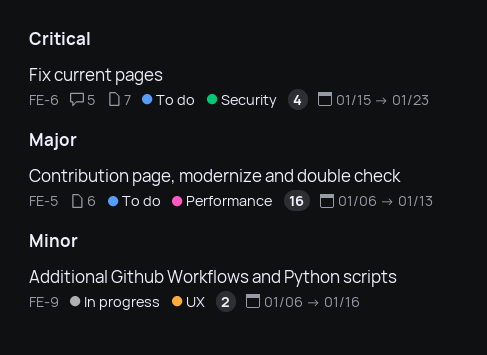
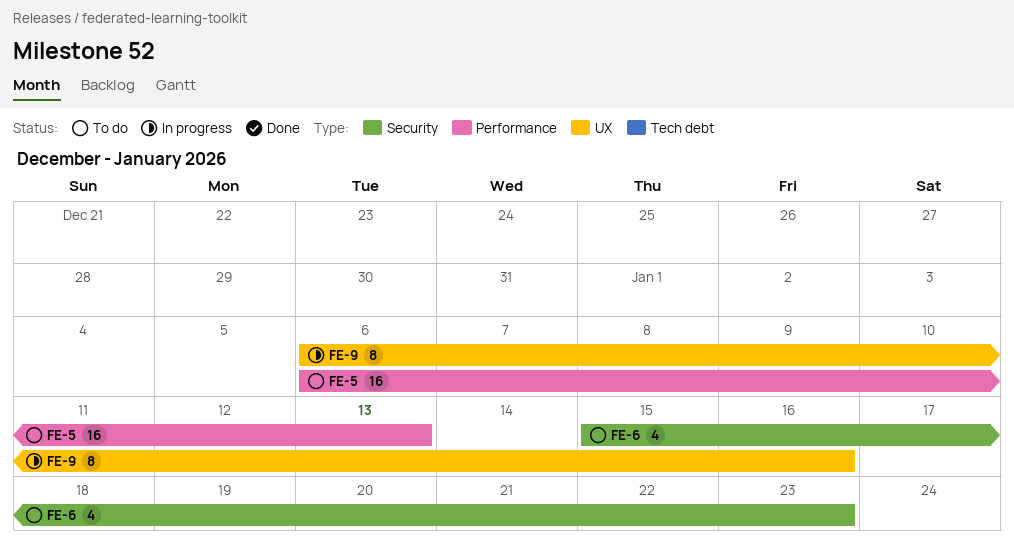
FE-9, estimate: 2 -> 8

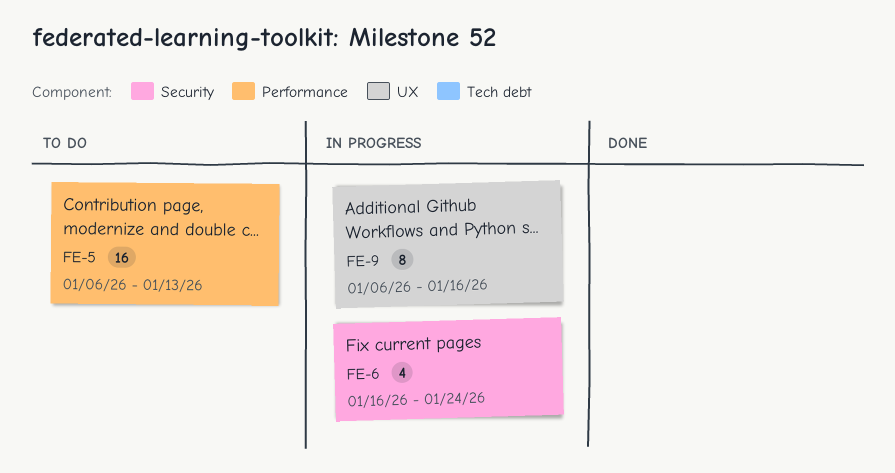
FE-6, status: To do -> In progress
FE-6, start: Jan 15 -> Jan 16
FE-6, due: Jan 23 -> Jan 24

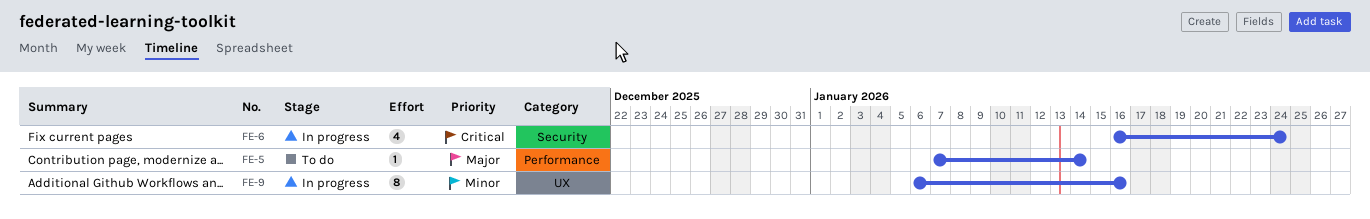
FE-5, estimate: 16 -> 1
FE-5, start: Jan 6 -> Jan 7
FE-5, due: Jan 13 -> Jan 14

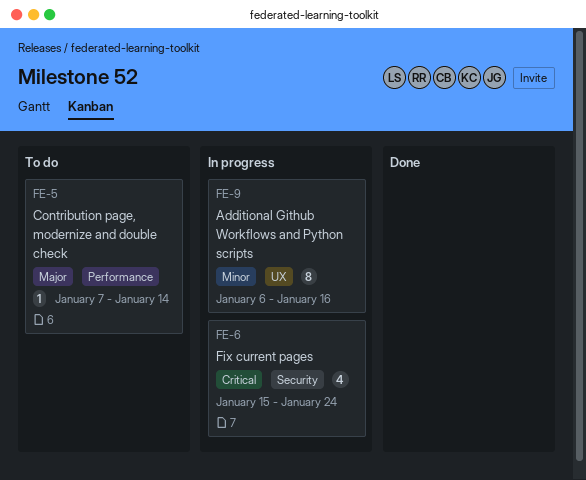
FE-6, start: Jan 16 -> Jan 15

